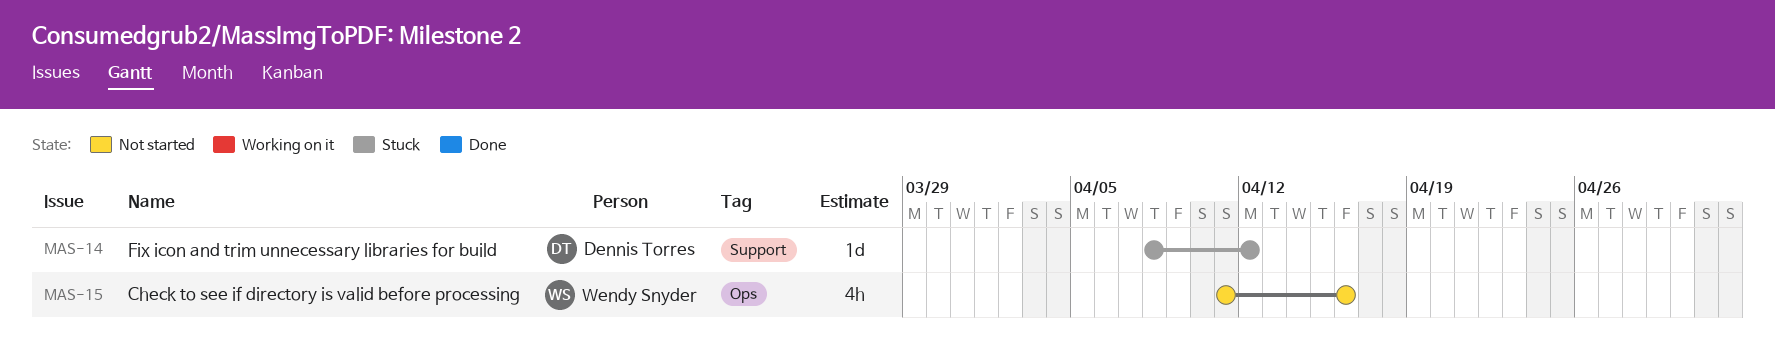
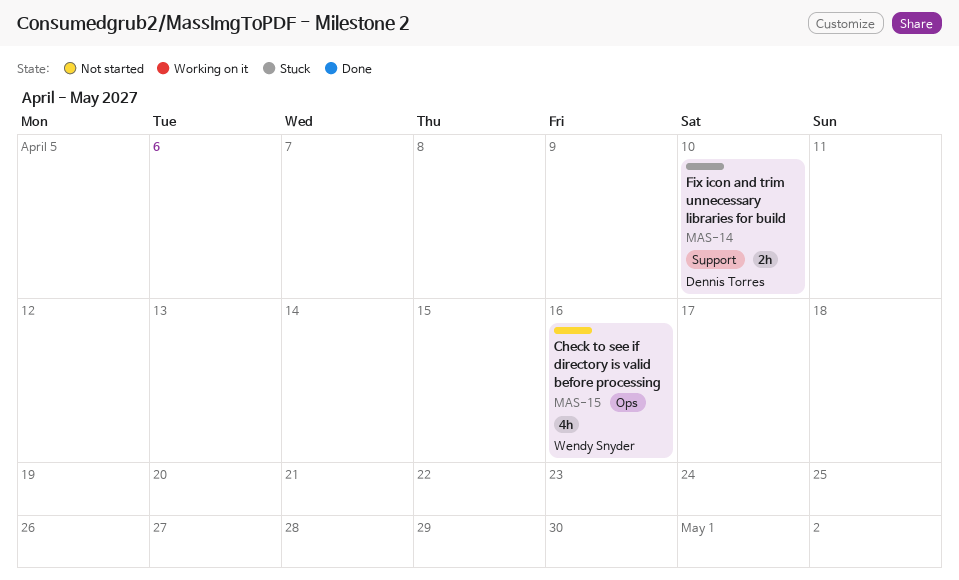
MAS-14, estimate: 1d -> 2h
MAS-14, due: Apr 12 -> Apr 10

